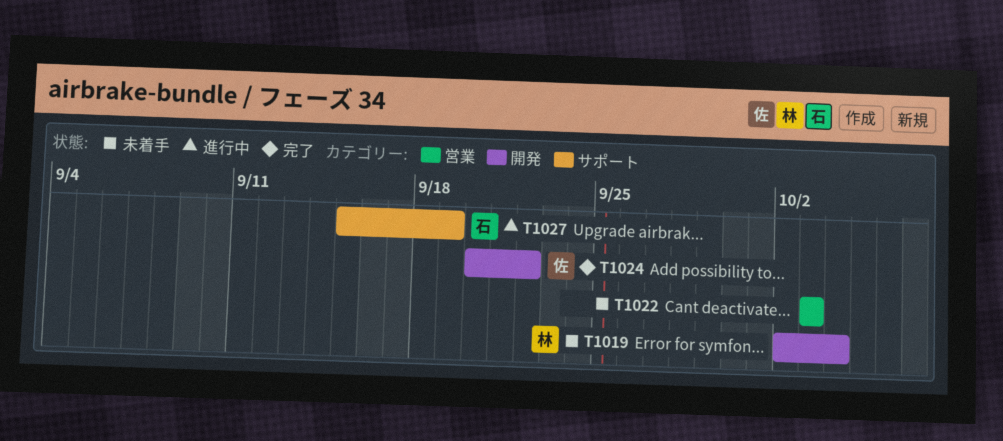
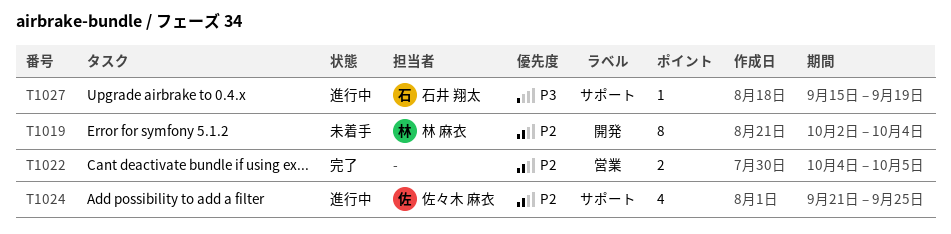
T1022, status: 未着手 -> 完了
T1022, start: Oct 3 -> Oct 4
T1022, due: Oct 3 -> Oct 5
T1024, status: 完了 -> 進行中
T1024, label: 開発 -> サポート
T1024, start: Sep 20 -> Sep 21
T1024, due: Sep 22 -> Sep 25

